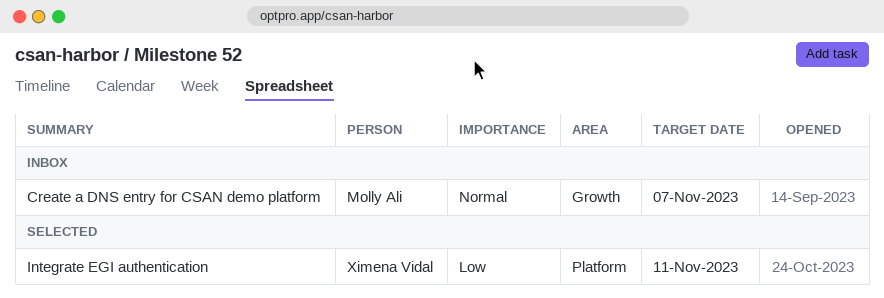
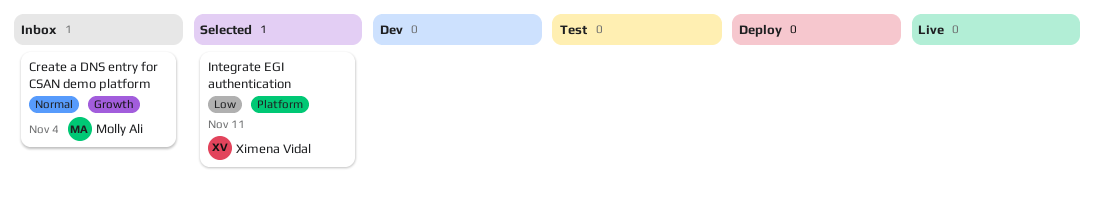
Create a DNS entry for CSAN demo platform, due: Nov 7 -> Nov 4

